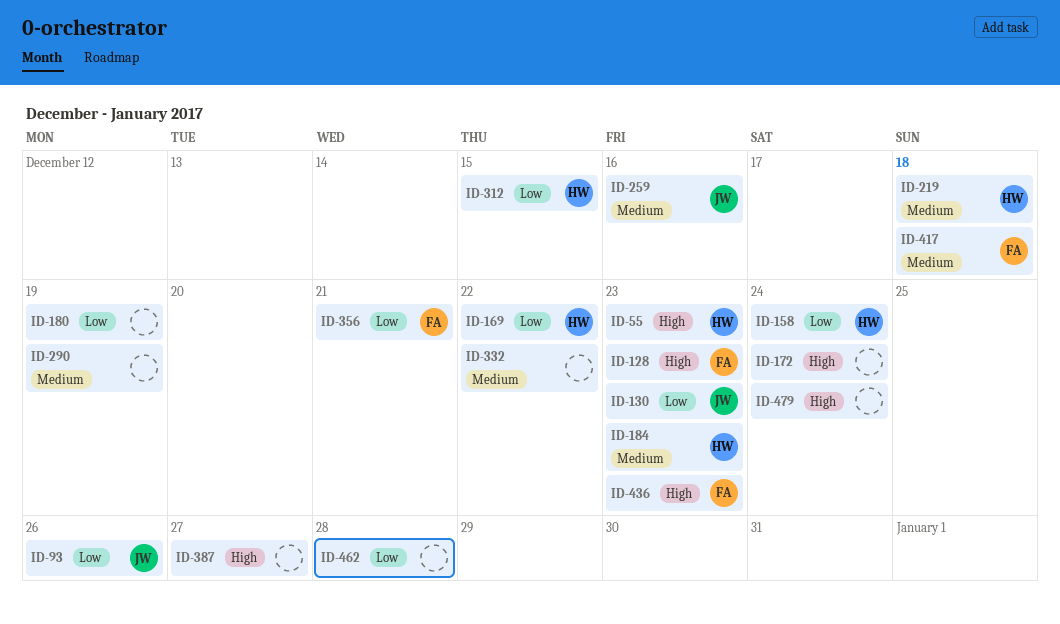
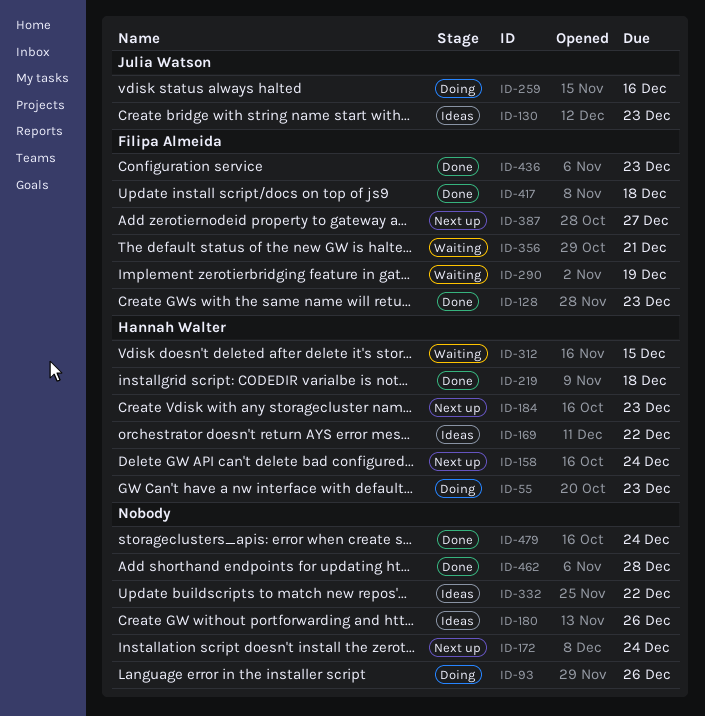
ID-93, owner: Julia Watson -> none
ID-180, due: Dec 19 -> Dec 26
ID-290, owner: none -> Filipa Almeida
ID-387, owner: none -> Filipa Almeida

